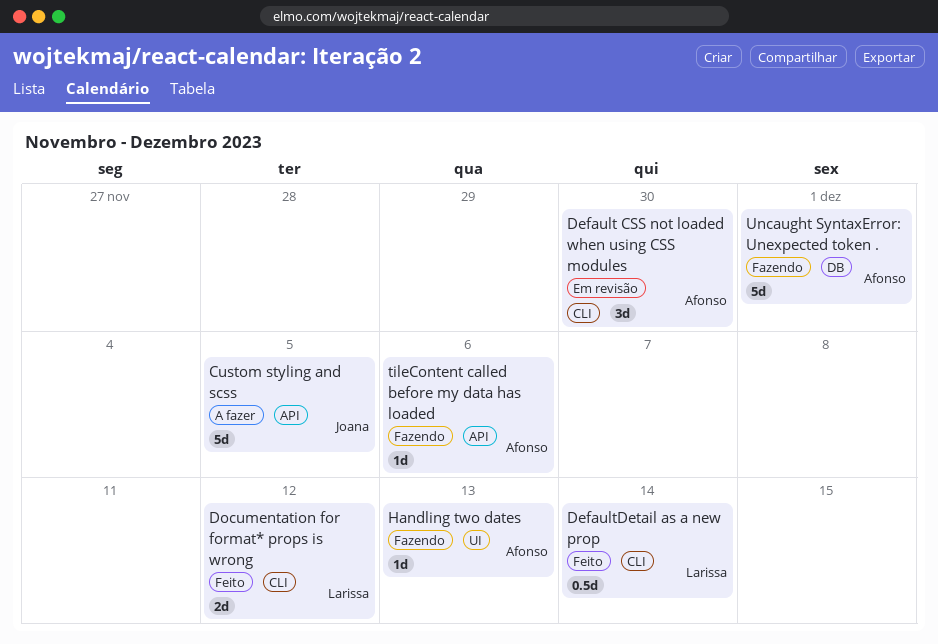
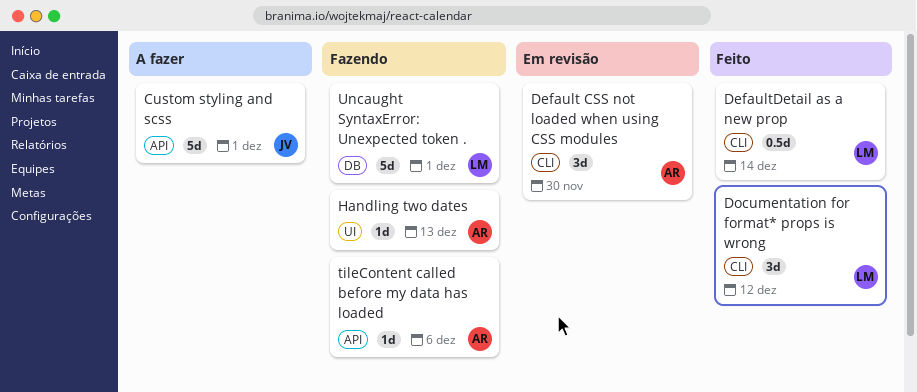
Custom styling and scss, due: Dec 5 -> Dec 1
Documentation for format* props is wrong, estimate: 2d -> 3d
Uncaught SyntaxError: Unexpected token ., owner: Afonso -> Larissa

